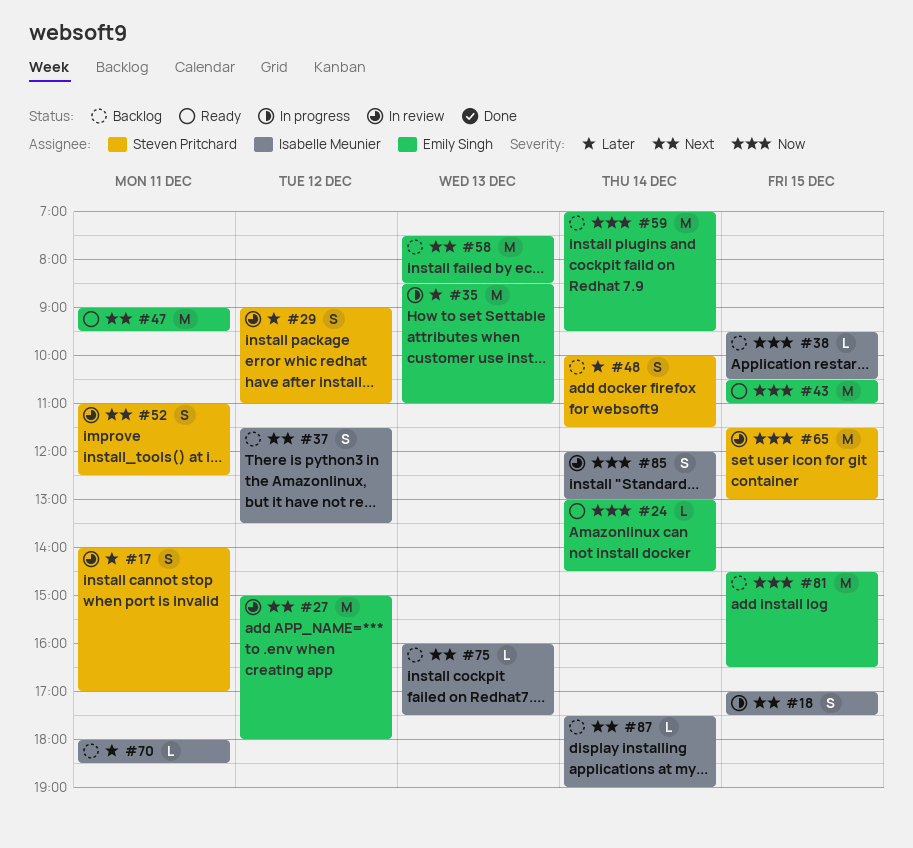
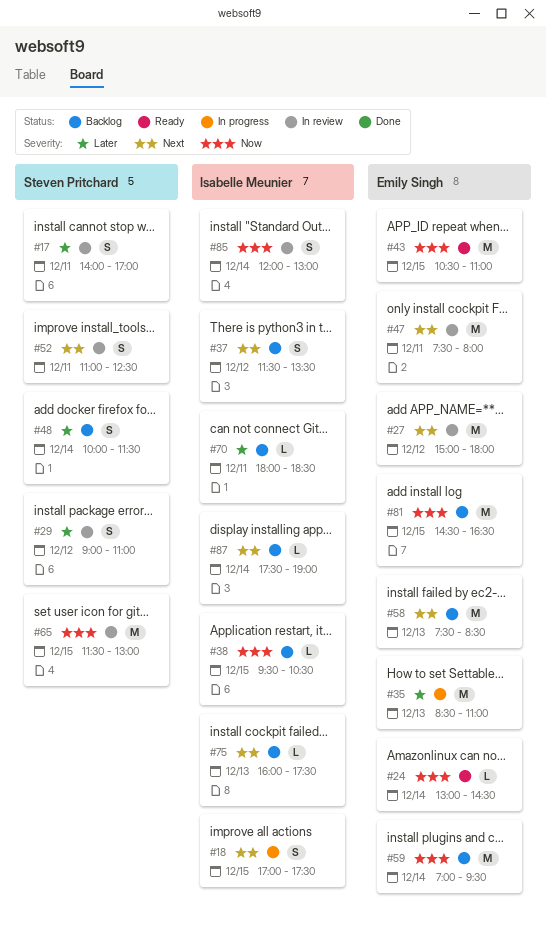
#47, status: Ready -> In review
#47, begins: 09:00 -> 07:30
#47, ends: 09:30 -> 08:00

